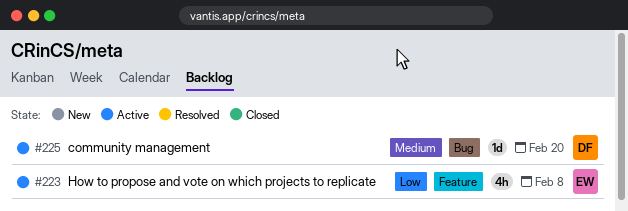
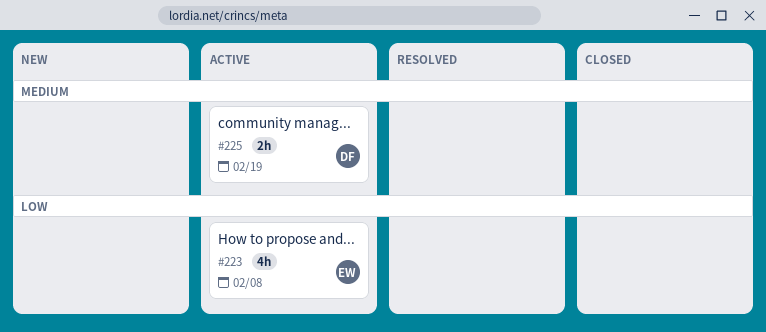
#225, estimate: 1d -> 2h
#225, due: Feb 20 -> Feb 19

